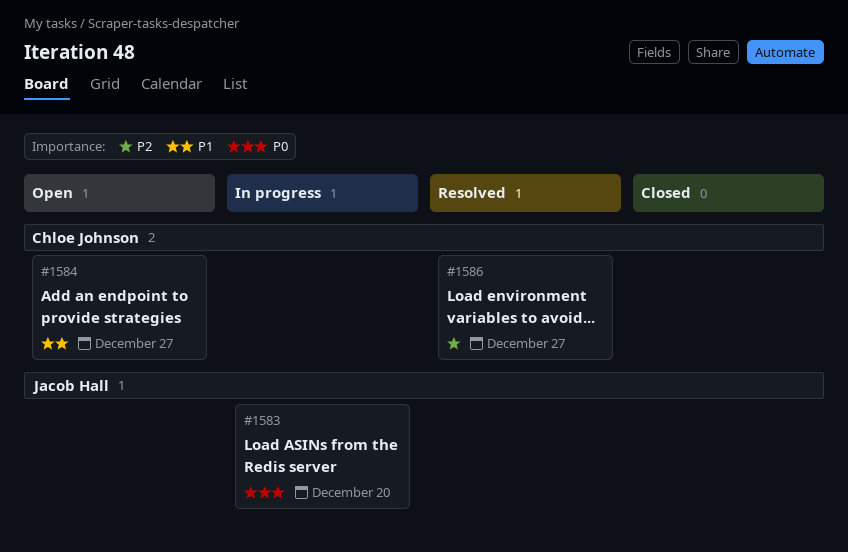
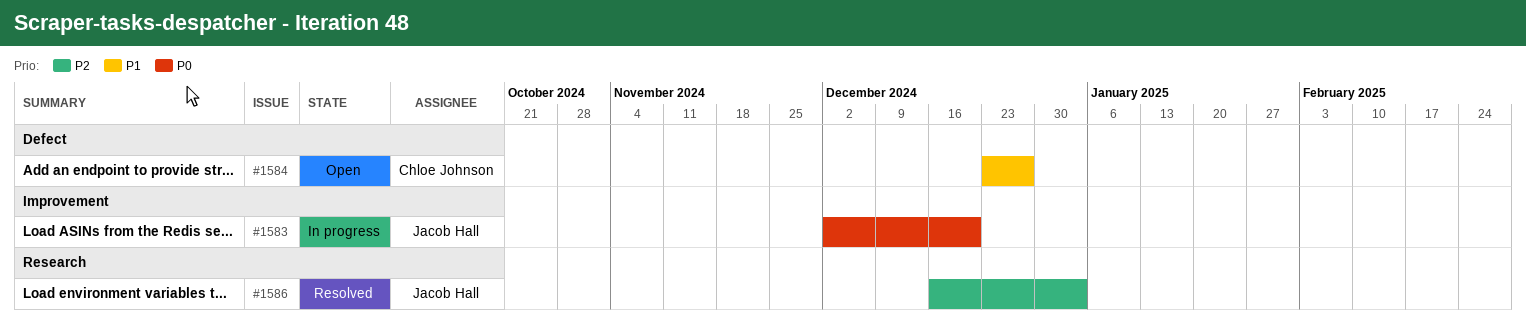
#1586, owner: Chloe Johnson -> Jacob Hall
#1586, due: Dec 27 -> Jan 3

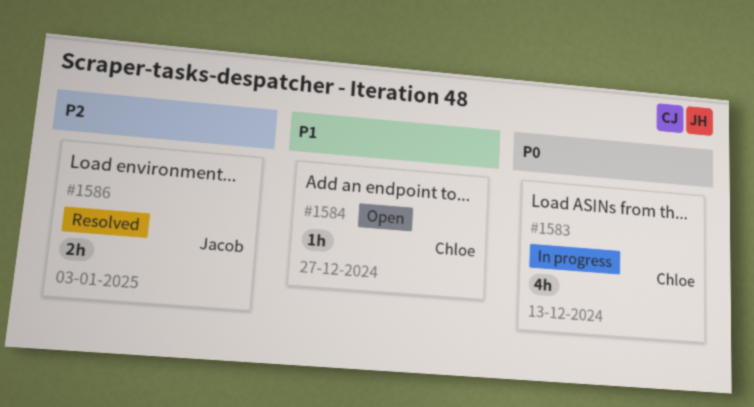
#1583, owner: Jacob Hall -> Chloe Johnson
#1583, due: Dec 20 -> Dec 13

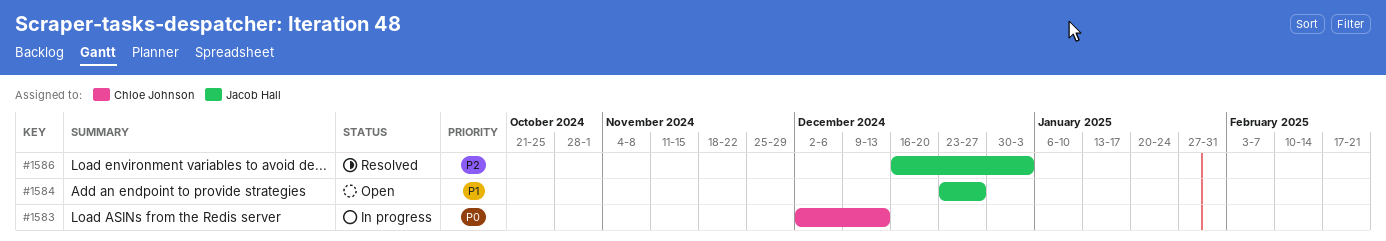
#1584, owner: Chloe Johnson -> Jacob Hall

